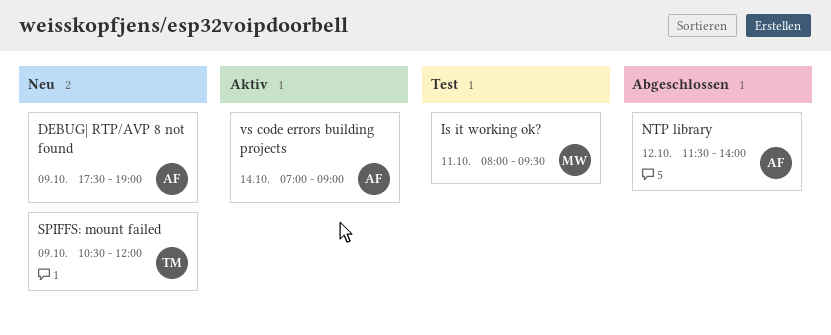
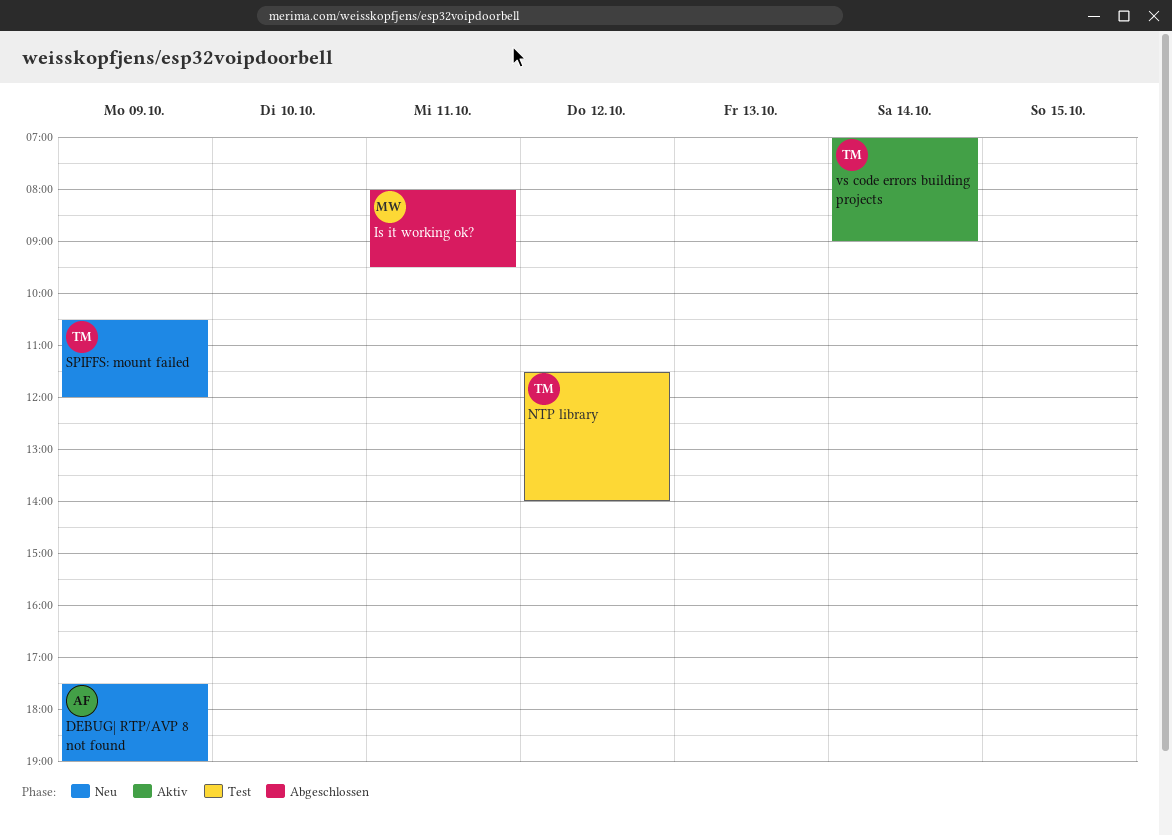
Is it working ok?, status: Test -> Abgeschlossen
NTP library, status: Abgeschlossen -> Test
NTP library, owner: AF -> TM
vs code errors building projects, owner: AF -> TM

